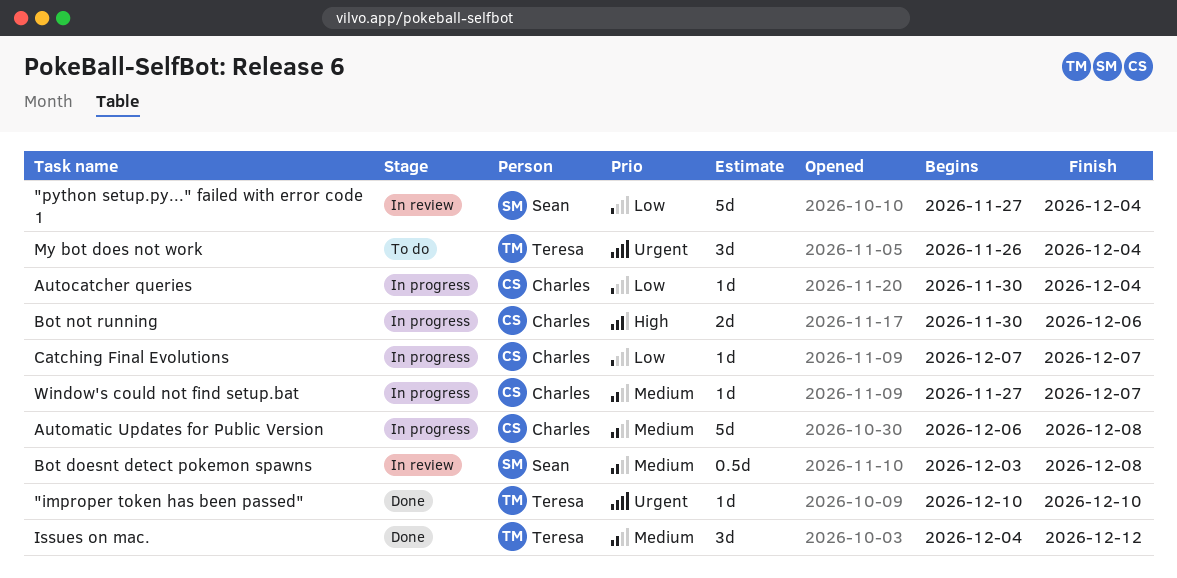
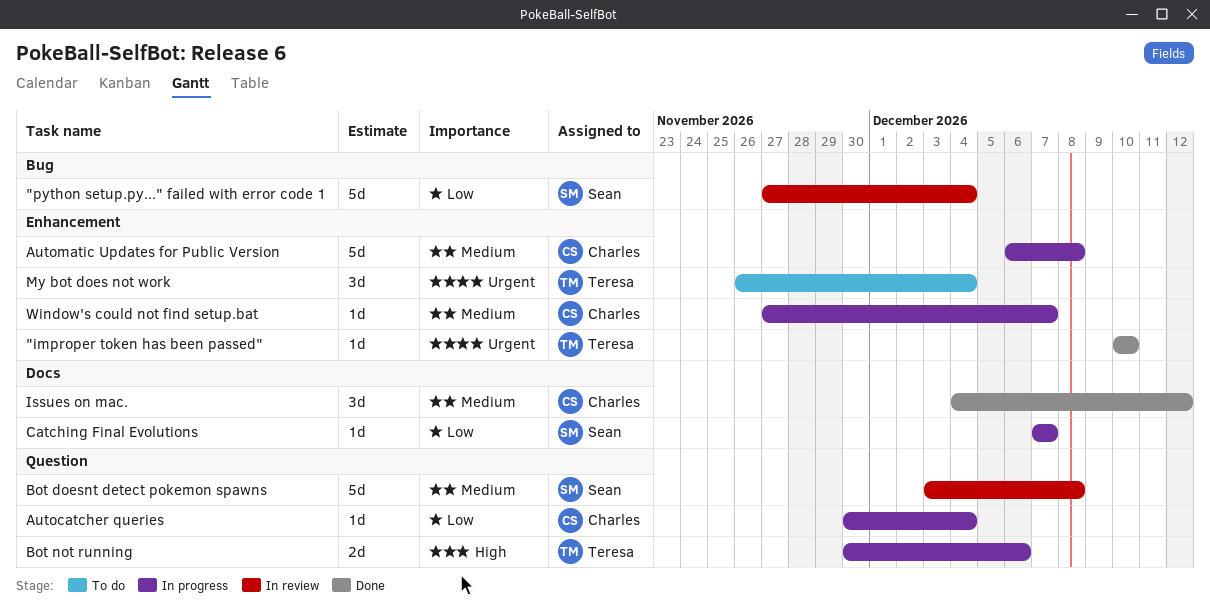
Bot doesnt detect pokemon spawns, estimate: 0.5d -> 5d
Bot not running, owner: Charles -> Teresa
Catching Final Evolutions, owner: Charles -> Sean
Issues on mac., owner: Teresa -> Charles

